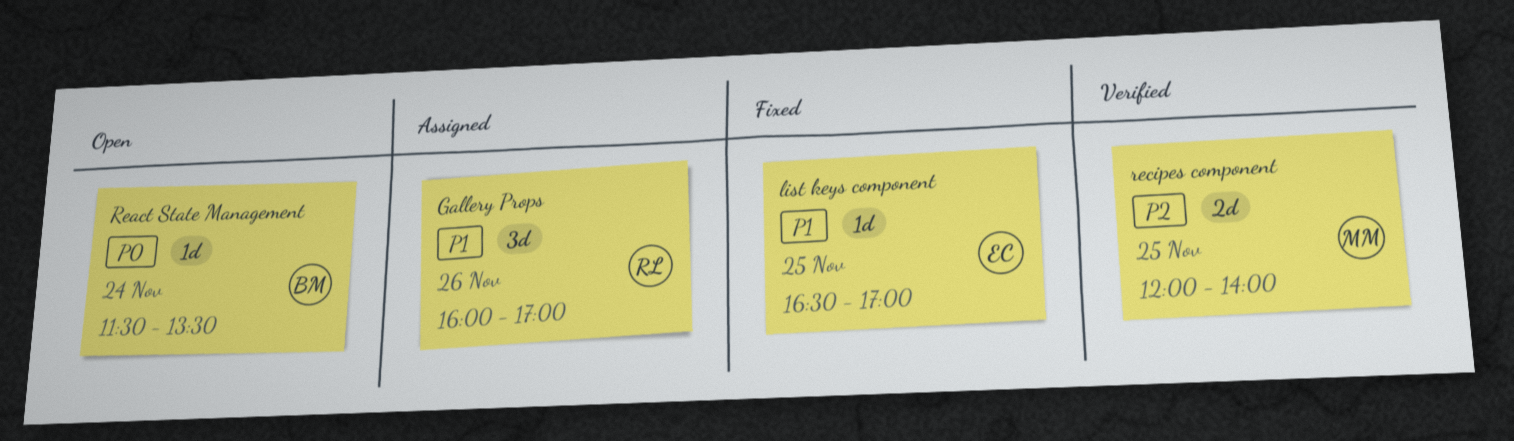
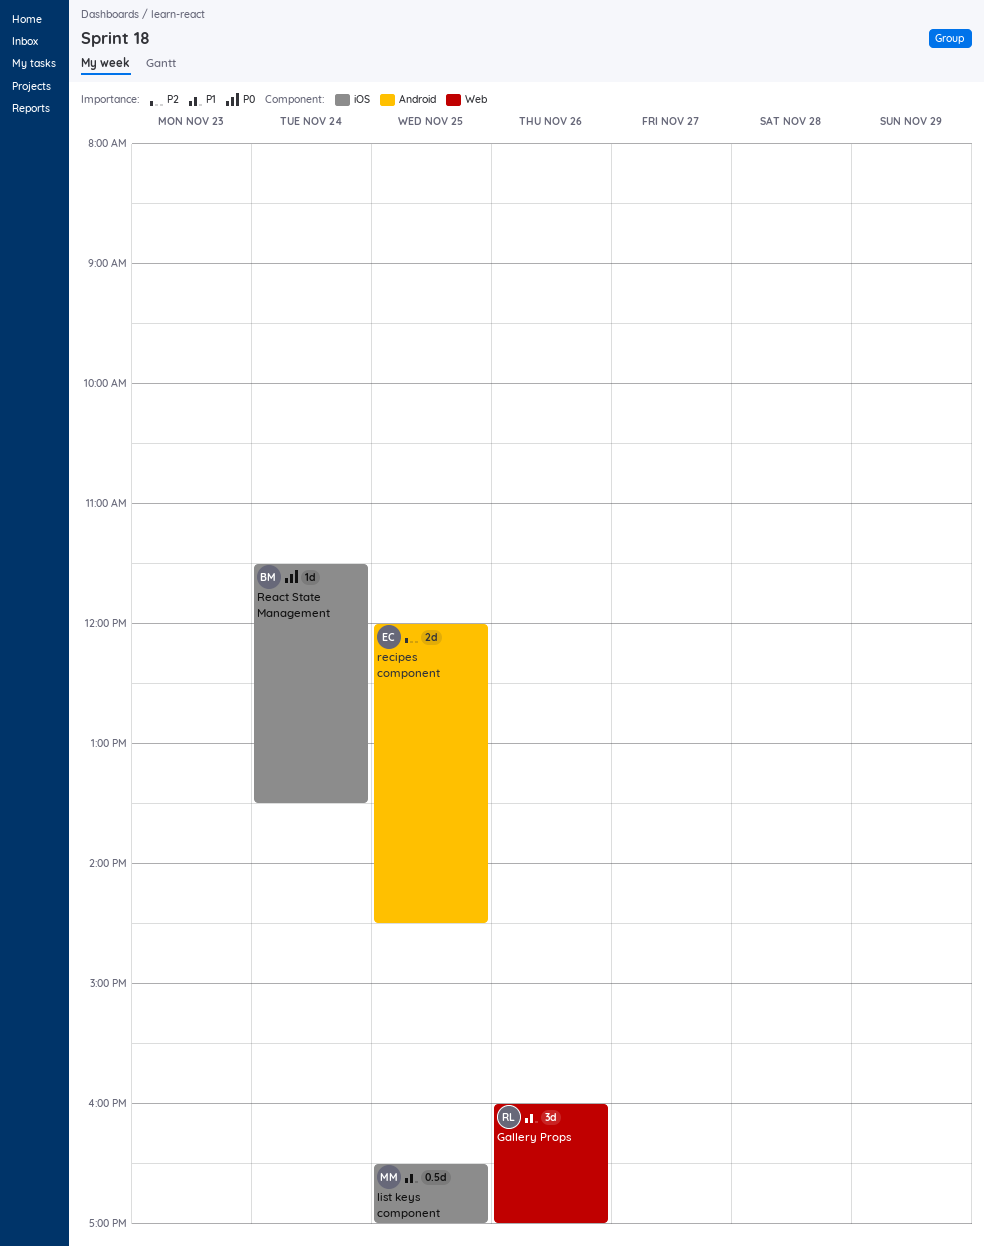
list keys component, owner: EC -> MM
list keys component, estimate: 1d -> 0.5d
recipes component, owner: MM -> EC
recipes component, ends: 14:00 -> 14:30

